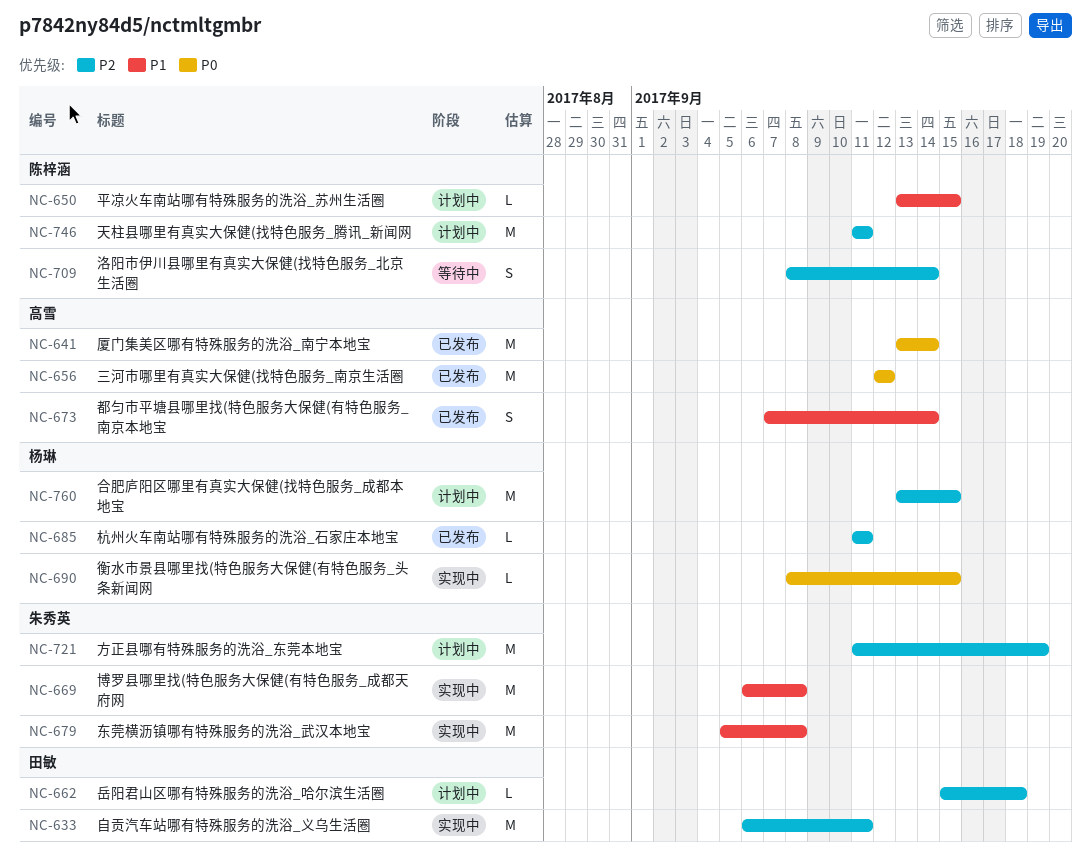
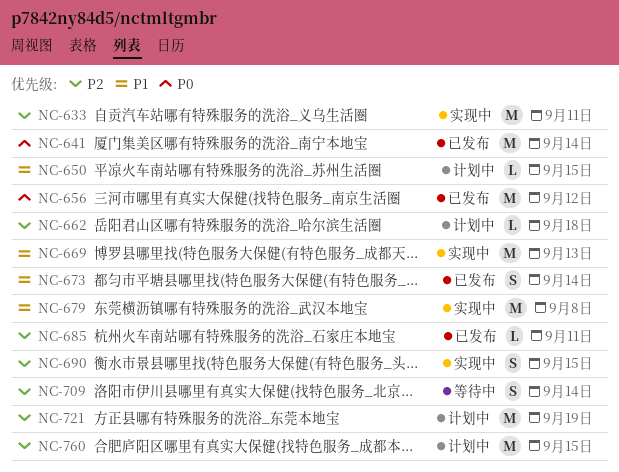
NC-669, due: Sep 8 -> Sep 13
NC-690, priority: P0 -> P2
NC-690, estimate: L -> S
NC-746: present -> none

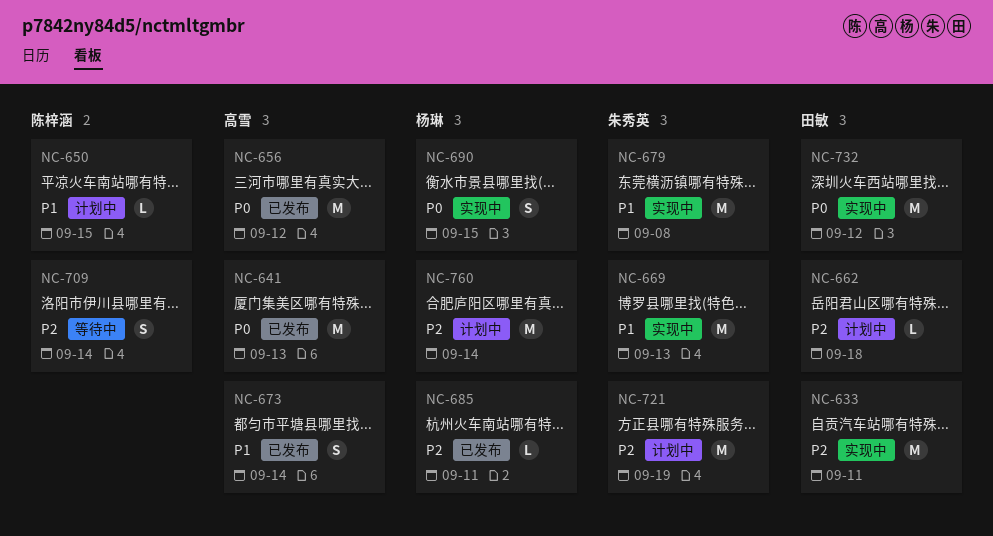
NC-641, due: Sep 14 -> Sep 13
NC-690, priority: P2 -> P0
NC-732: none -> present
NC-760, due: Sep 15 -> Sep 14

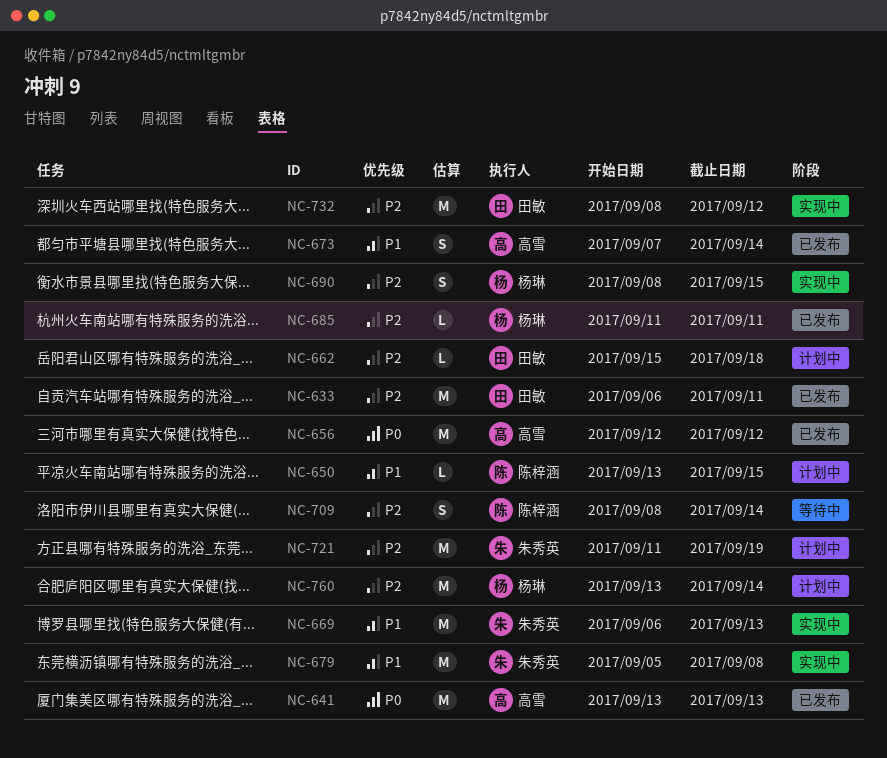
NC-633, status: 实现中 -> 已发布
NC-690, priority: P0 -> P2
NC-732, priority: P0 -> P2

